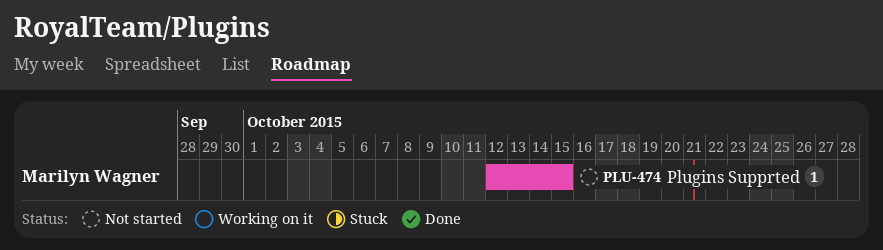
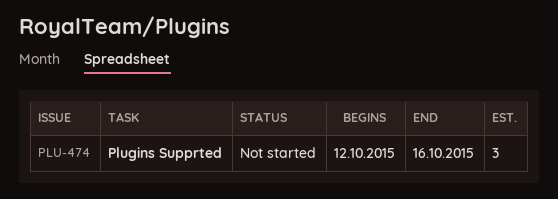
PLU-474, estimate: 1 -> 3
PLU-474, due: Oct 15 -> Oct 16

